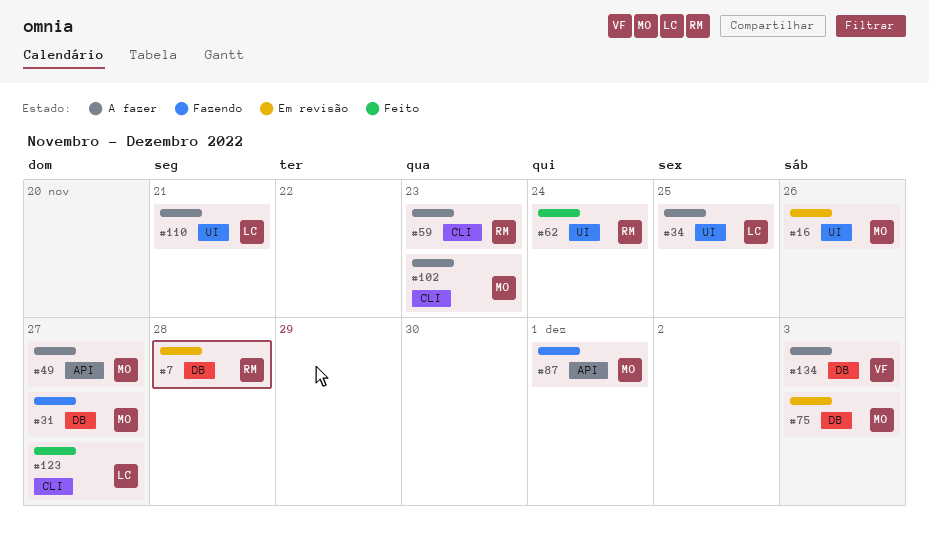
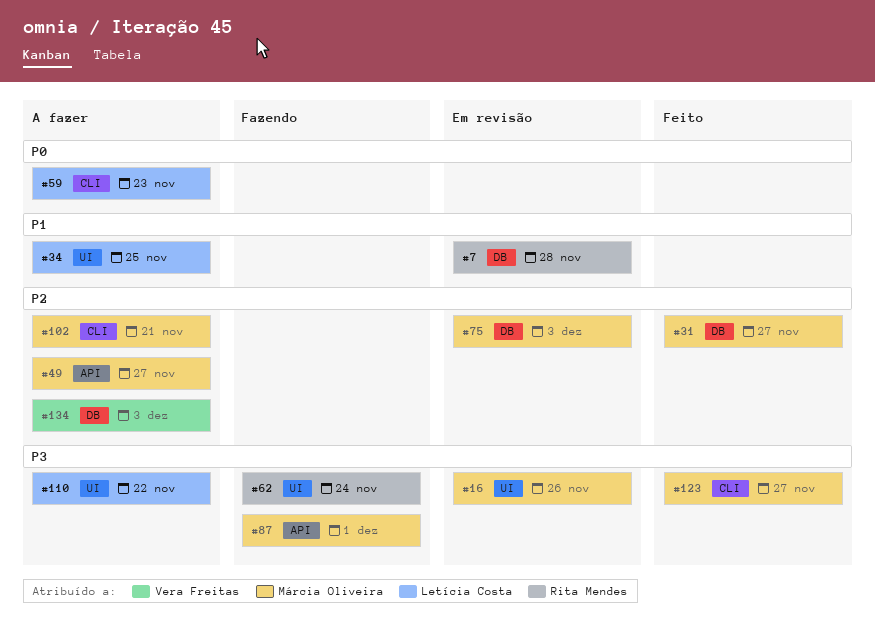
#31, status: Fazendo -> Feito
#59, owner: Rita Mendes -> Letícia Costa
#62, status: Feito -> Fazendo
#102, due: Nov 23 -> Nov 21
#110, due: Nov 21 -> Nov 22
#123, owner: Letícia Costa -> Márcia Oliveira

